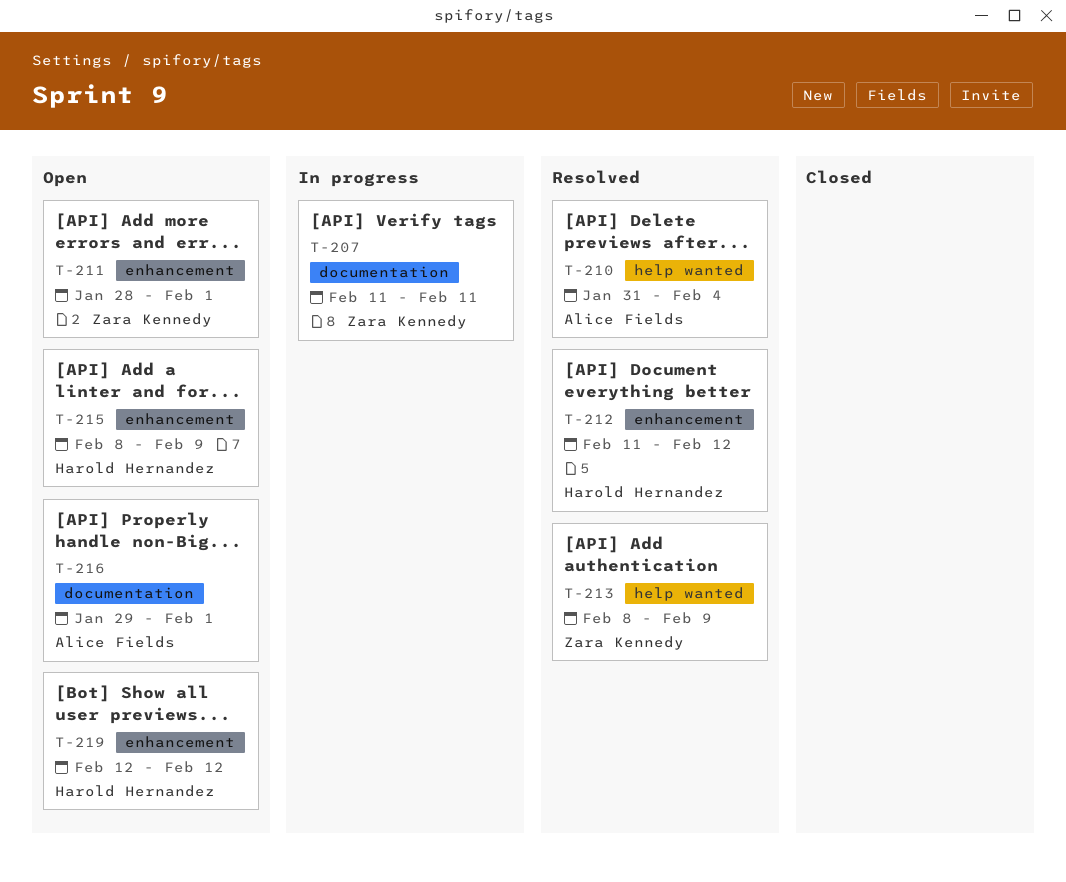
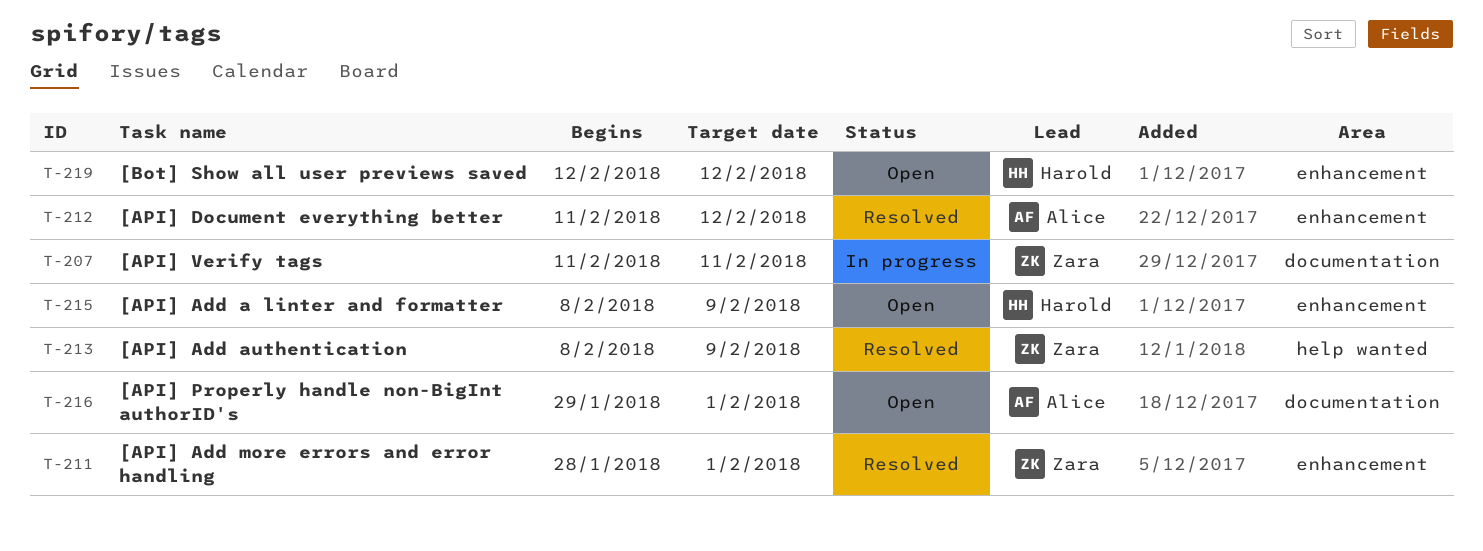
T-210: present -> none
T-211, status: Open -> Resolved
T-212, owner: Harold Hernandez -> Alice Fields

